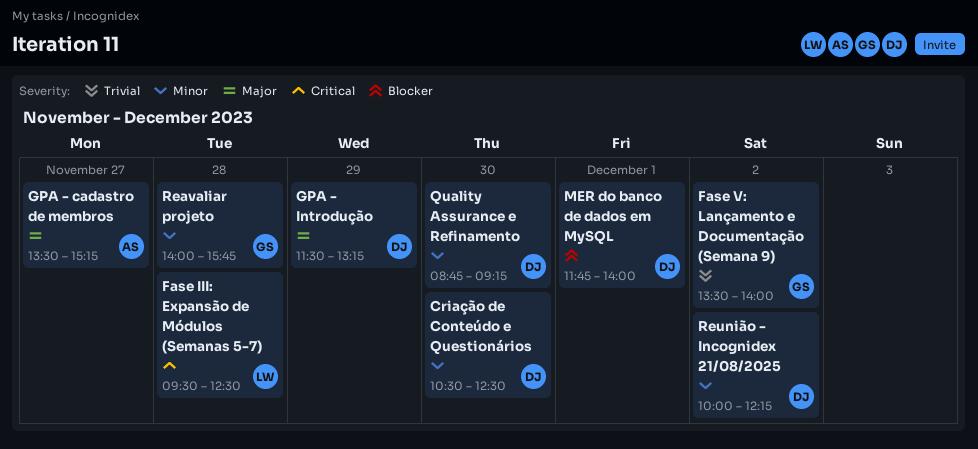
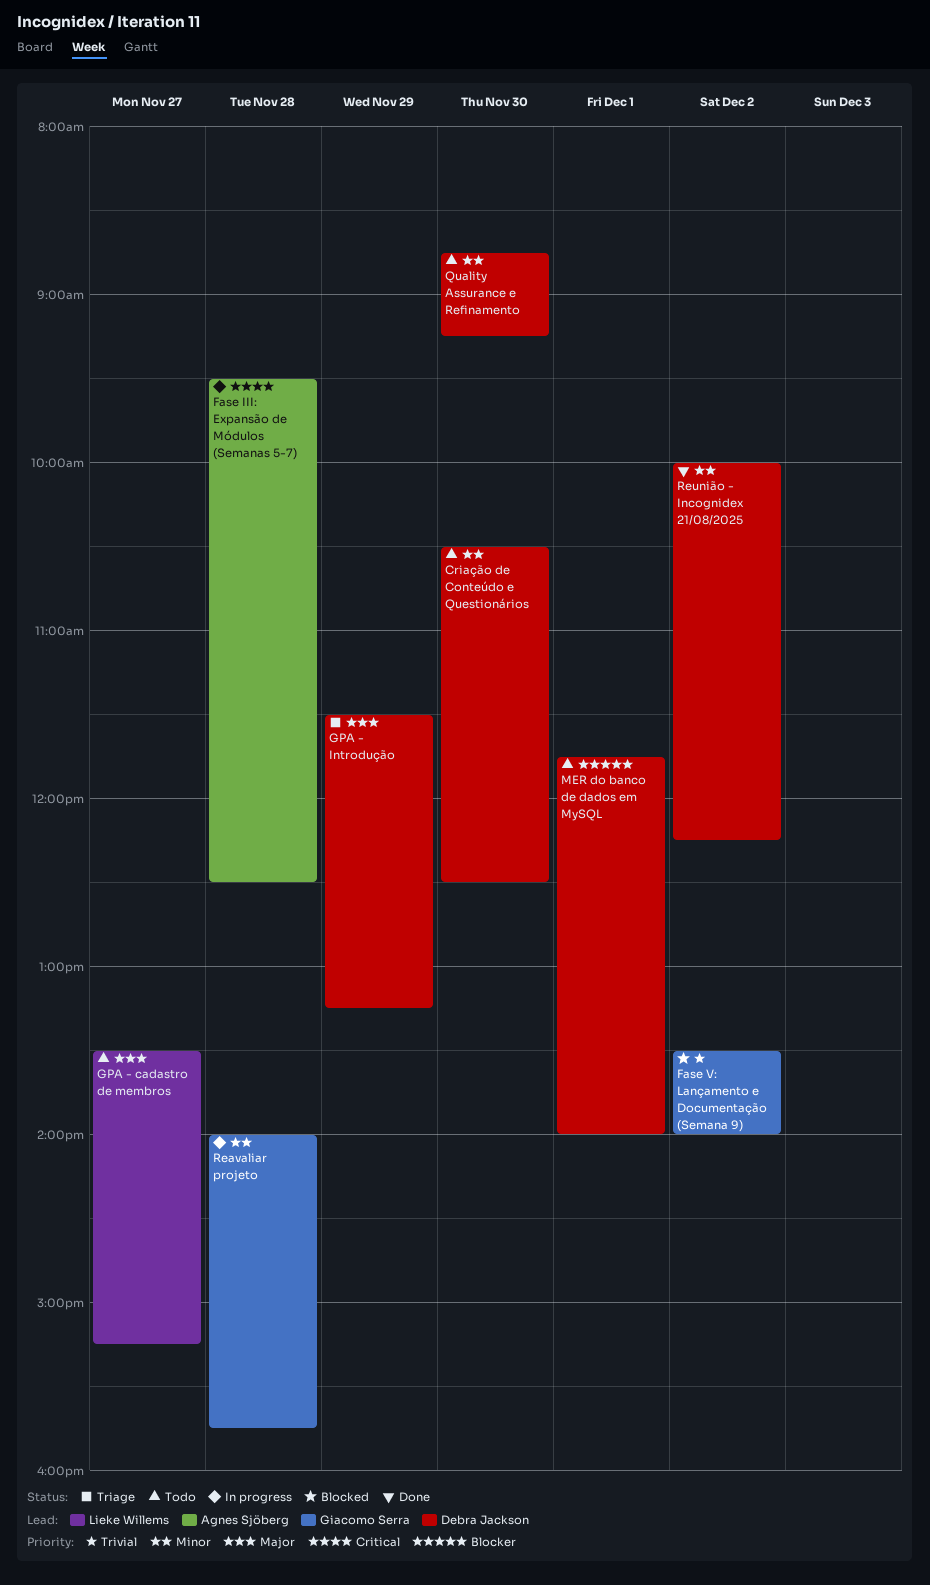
Fase III: Expansão de Módulos (Semanas 5-7), owner: Lieke Willems -> Agnes Sjöberg
GPA - cadastro de membros, owner: Agnes Sjöberg -> Lieke Willems

